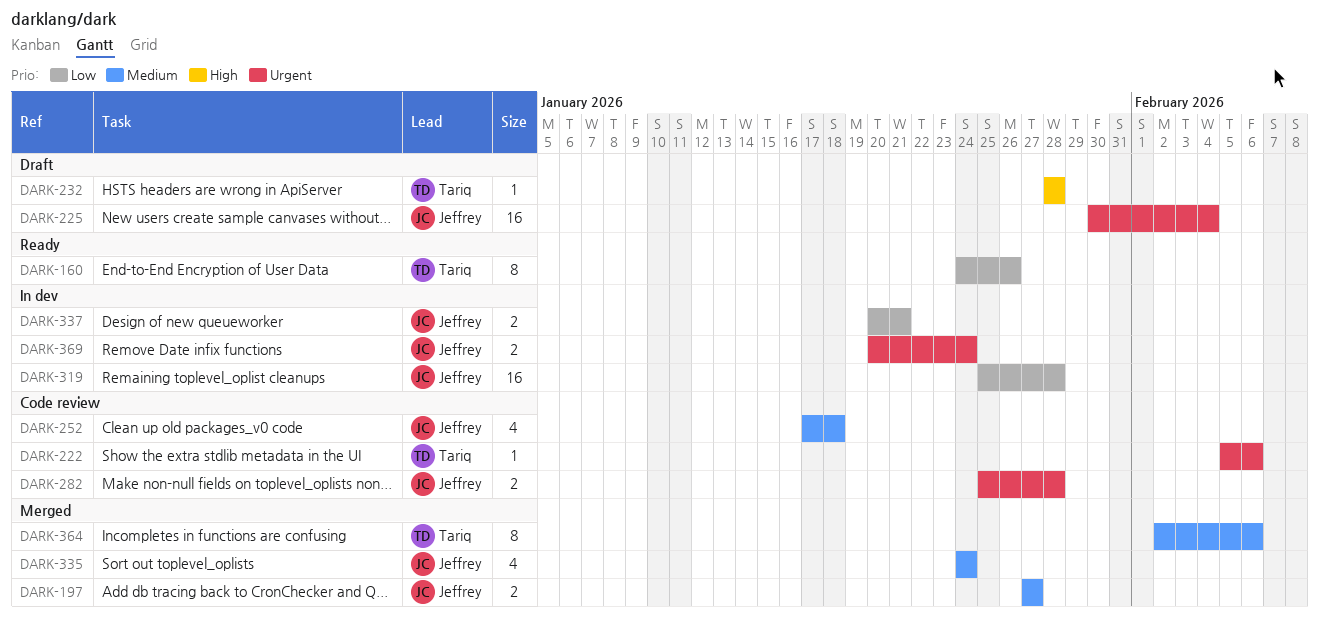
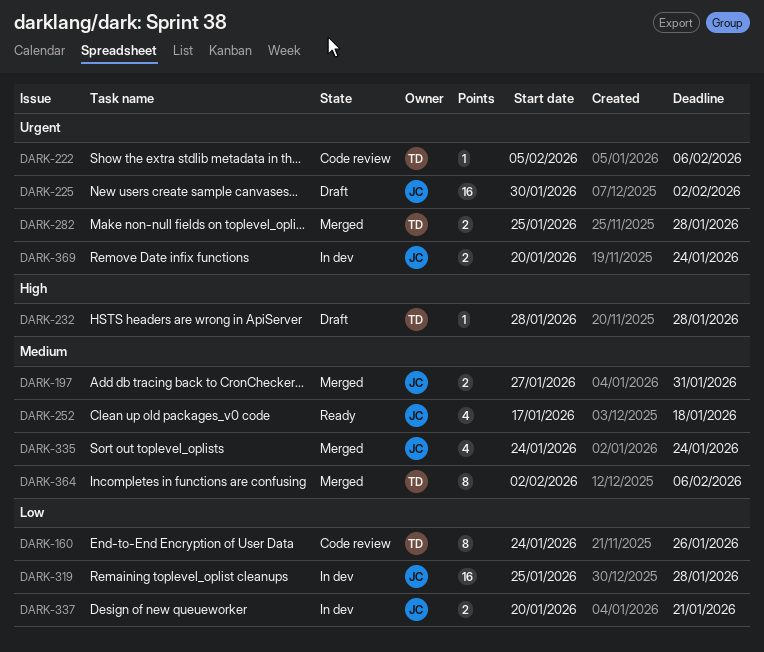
DARK-160, status: Ready -> Code review
DARK-197, due: Jan 27 -> Jan 31
DARK-225, due: Feb 4 -> Feb 2
DARK-252, status: Code review -> Ready
DARK-282, status: Code review -> Merged
DARK-282, owner: Jeffrey -> Tariq

